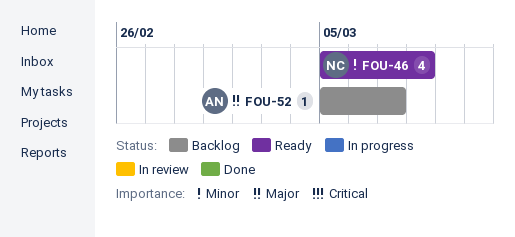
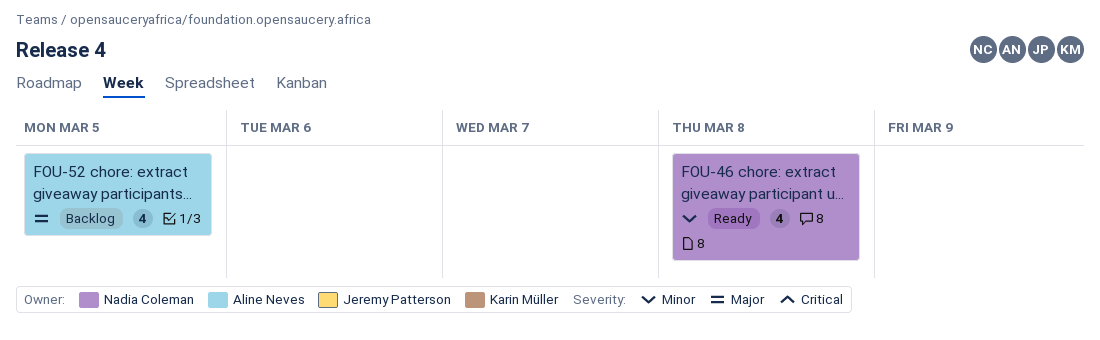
FOU-52, estimate: 1 -> 4
FOU-52, due: Mar 7 -> Mar 5

